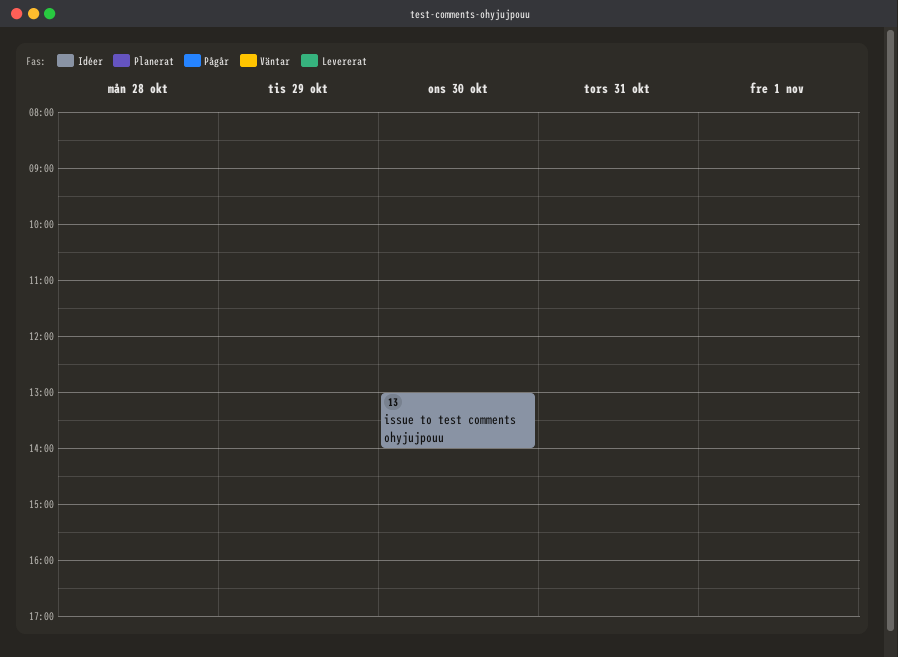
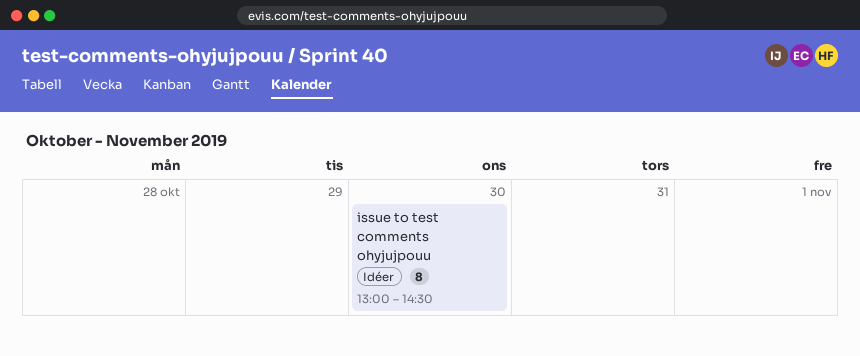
issue to test comments ohyjujpouu, estimate: 13 -> 8
issue to test comments ohyjujpouu, ends: 14:00 -> 14:30

